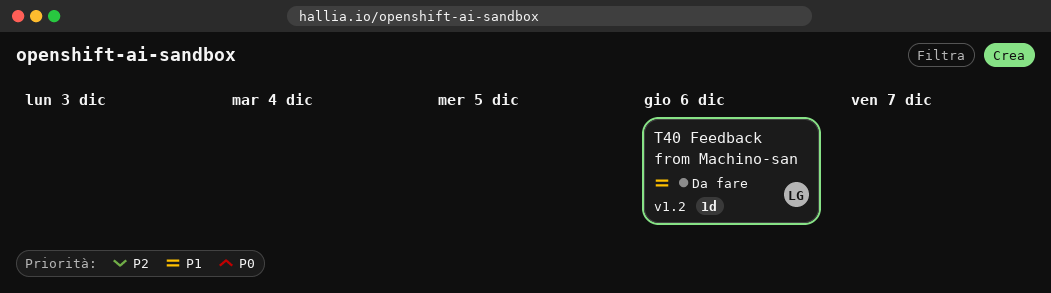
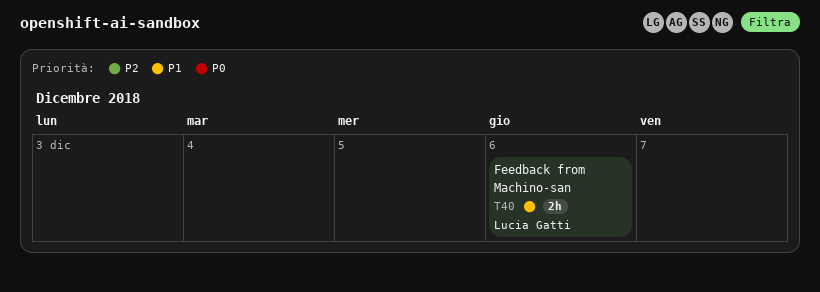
T40, estimate: 1d -> 2h

